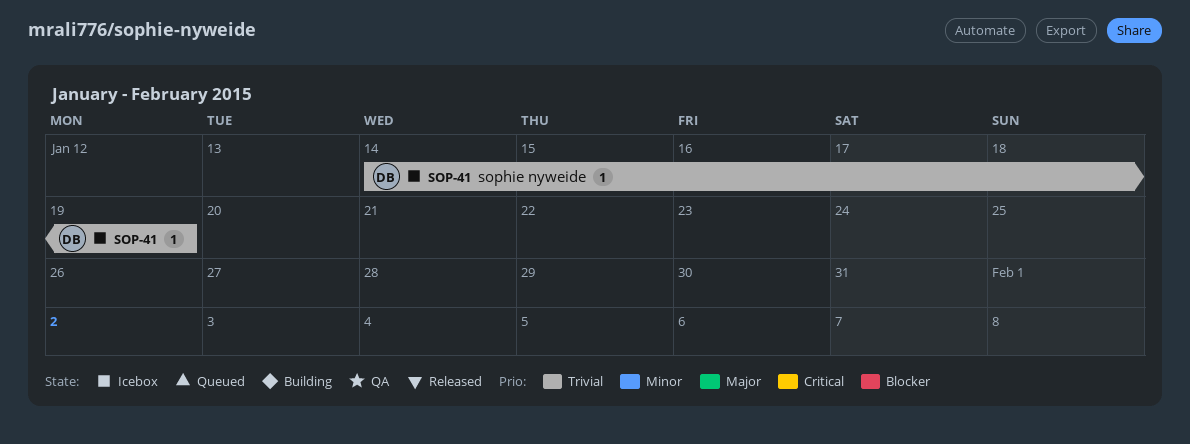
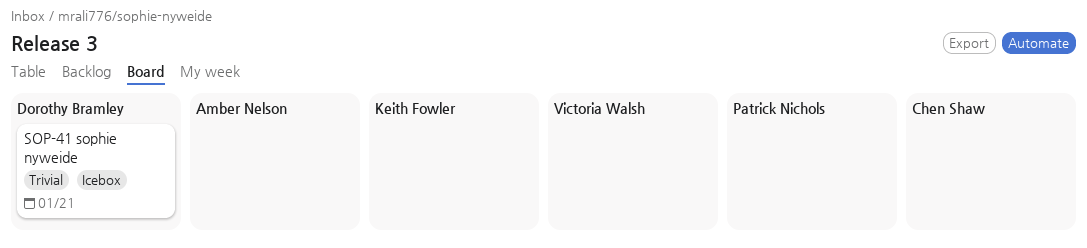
SOP-41, due: Jan 19 -> Jan 21

